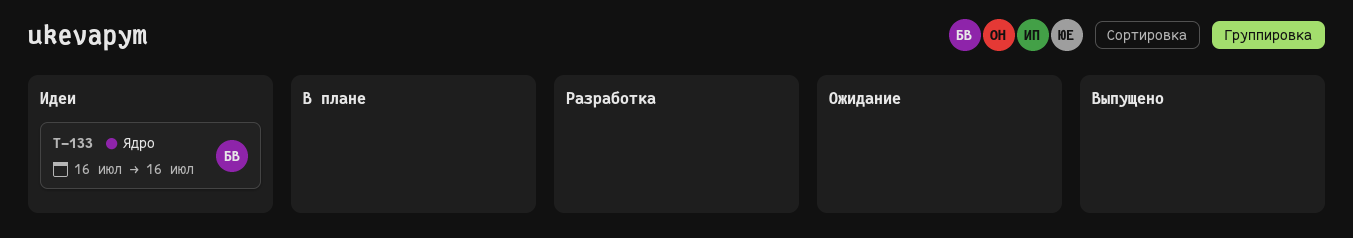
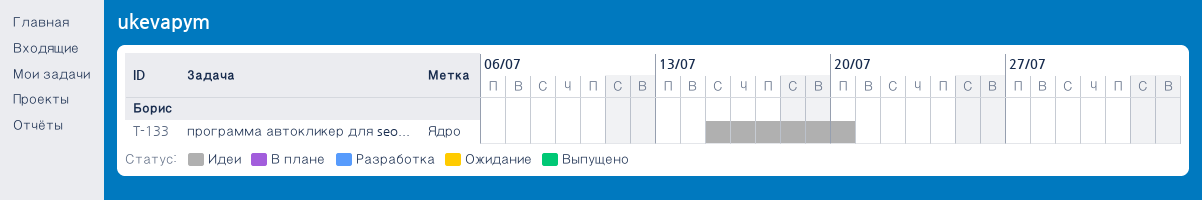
T-133, start: Jul 16 -> Jul 15
T-133, due: Jul 16 -> Jul 20

